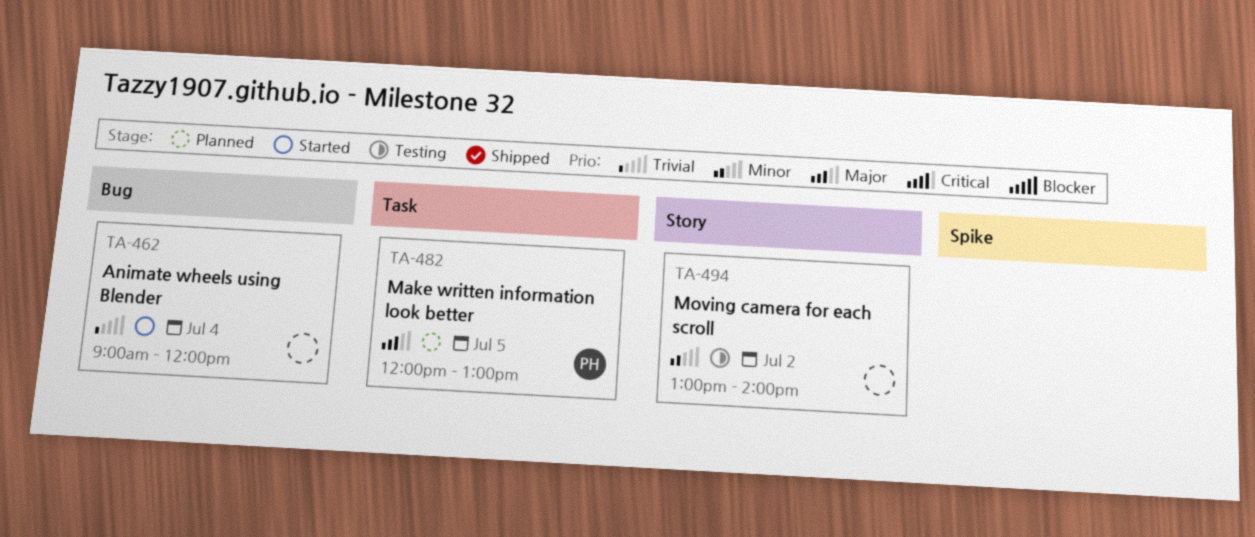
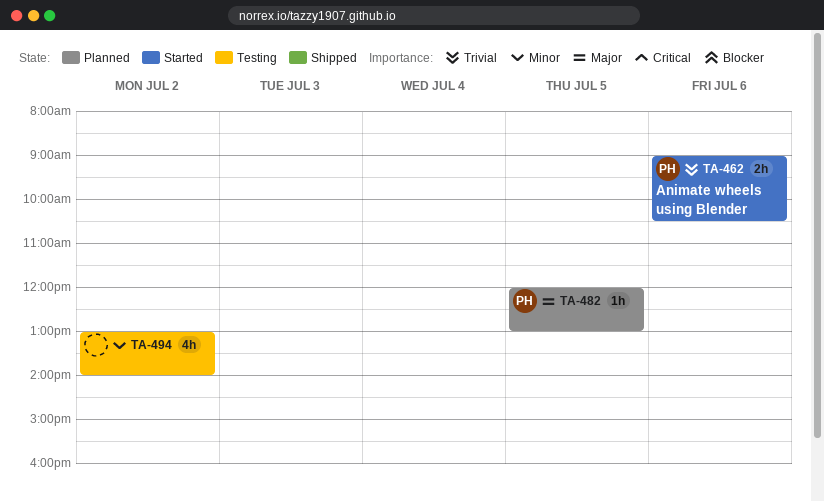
TA-462, owner: none -> PH
TA-462, day: Jul 4 -> Jul 6
TA-462, ends: 12:00 -> 10:30

